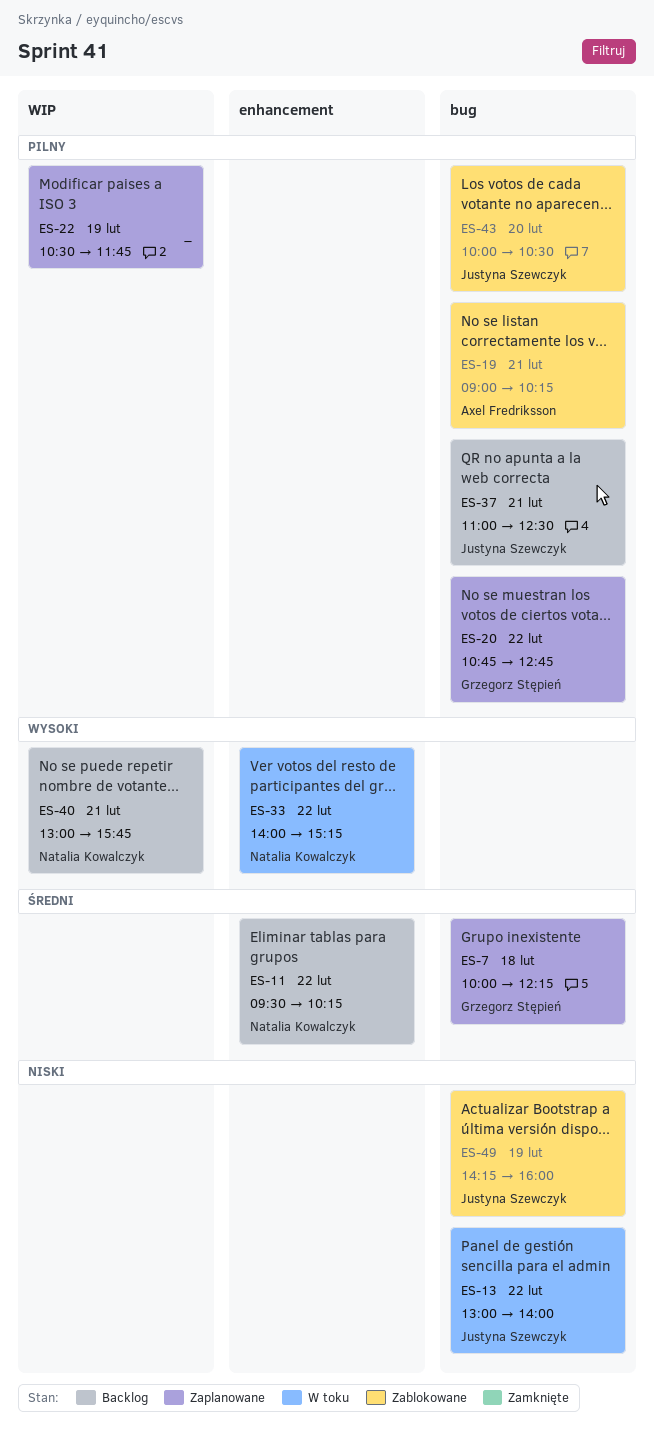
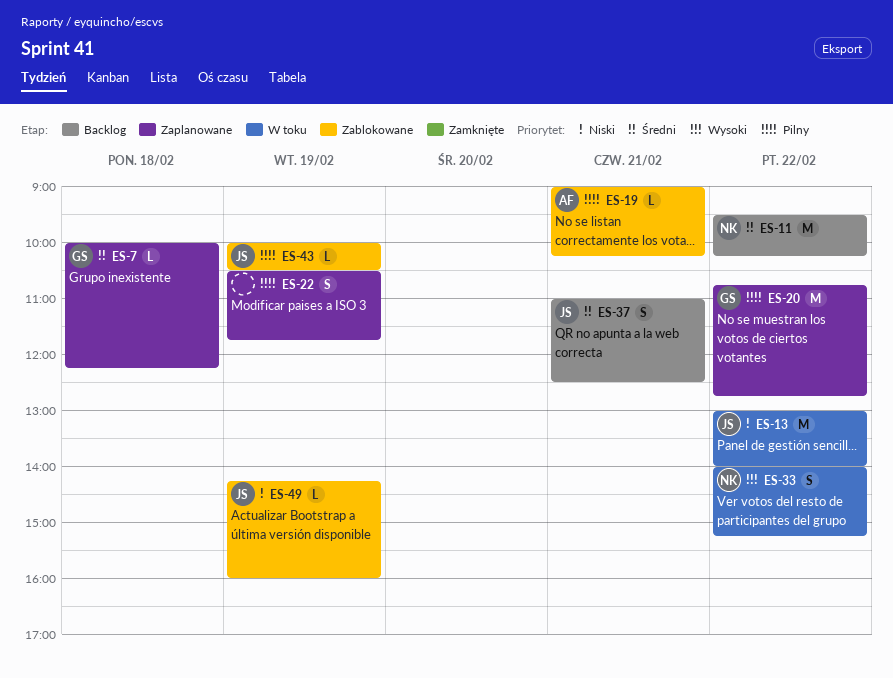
ES-37, priority: Pilny -> Średni
ES-40: present -> none
ES-43, day: Feb 20 -> Feb 19

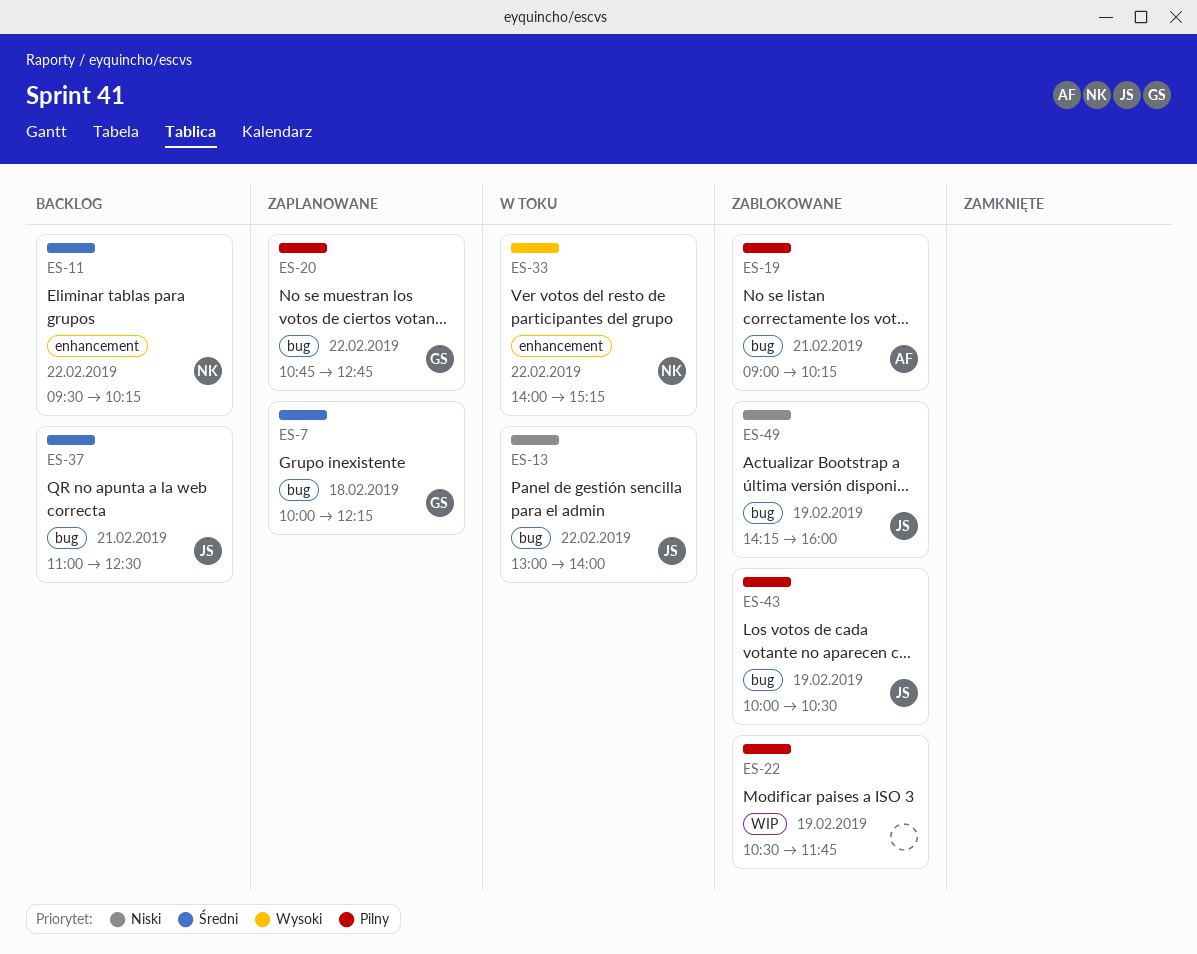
ES-22, status: Zaplanowane -> Zablokowane

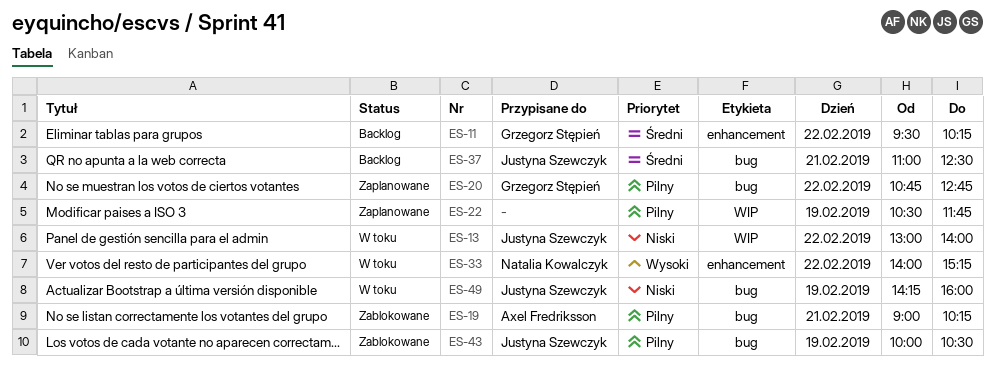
ES-7: present -> none
ES-11, owner: Natalia Kowalczyk -> Grzegorz Stępień
ES-13, label: bug -> WIP
ES-22, status: Zablokowane -> Zaplanowane
ES-49, status: Zablokowane -> W toku

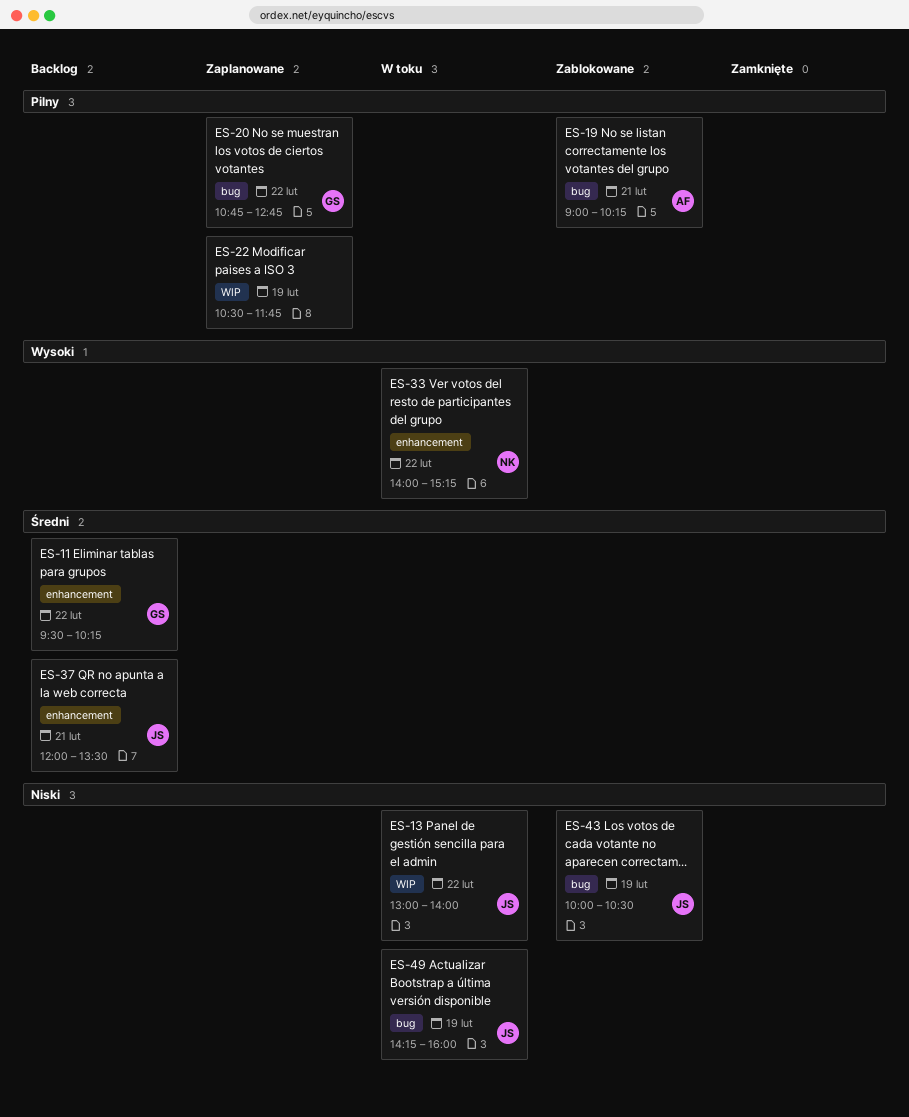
ES-37, label: bug -> enhancement
ES-37, begins: 11:00 -> 12:00
ES-37, ends: 12:30 -> 13:30
ES-43, priority: Pilny -> Niski

